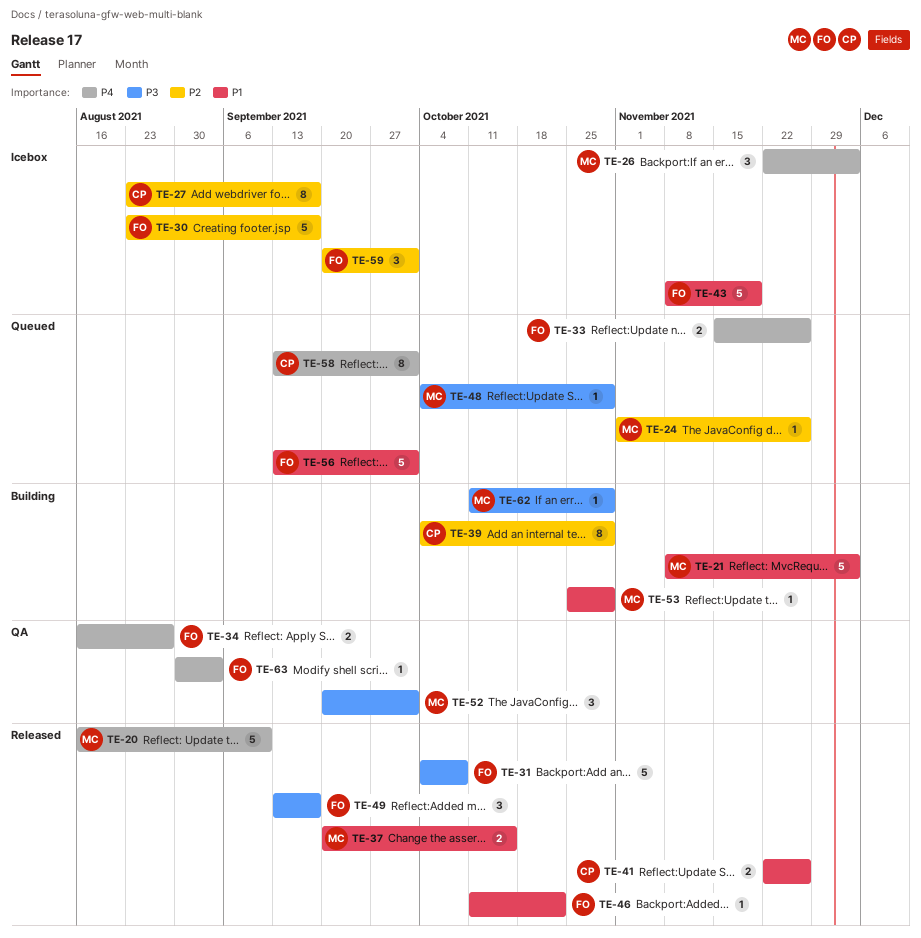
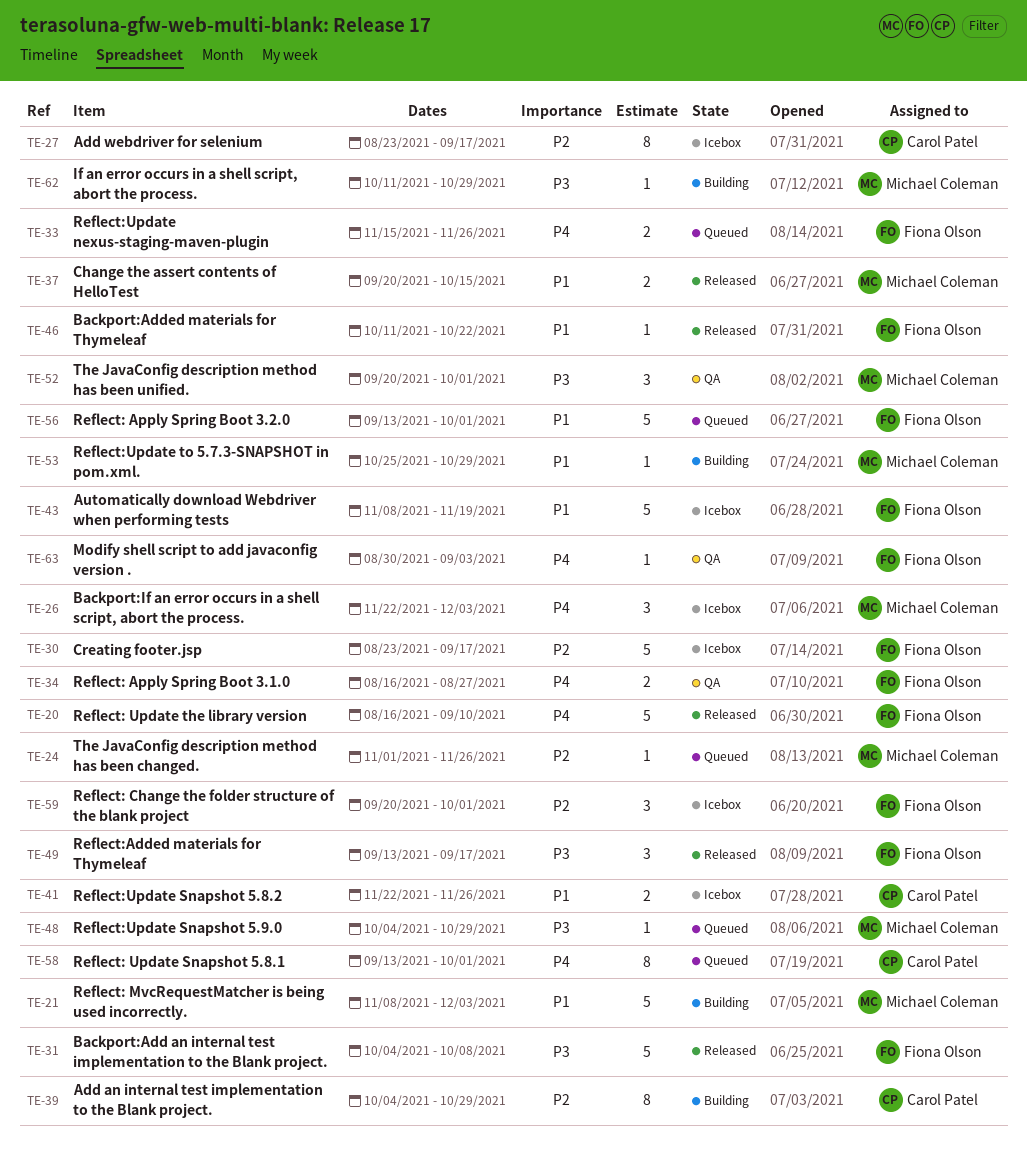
TE-20, owner: Michael Coleman -> Fiona Olson
TE-41, status: Released -> Icebox

